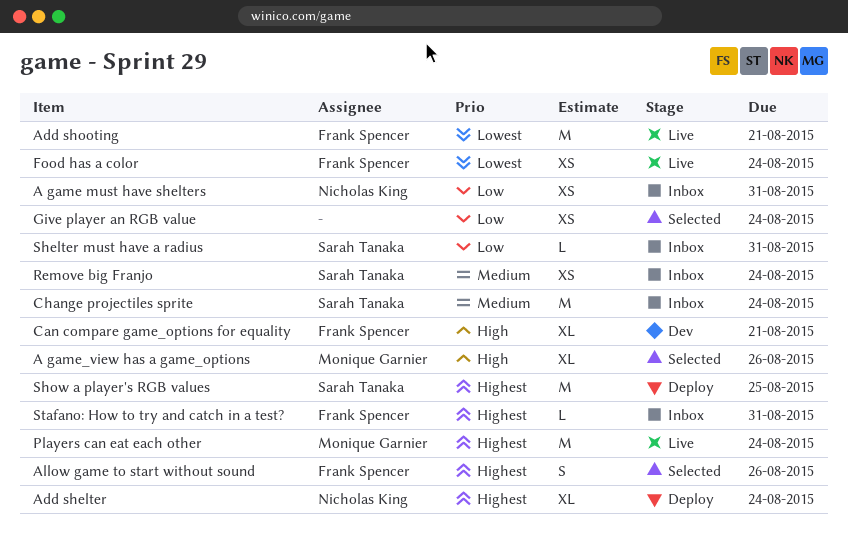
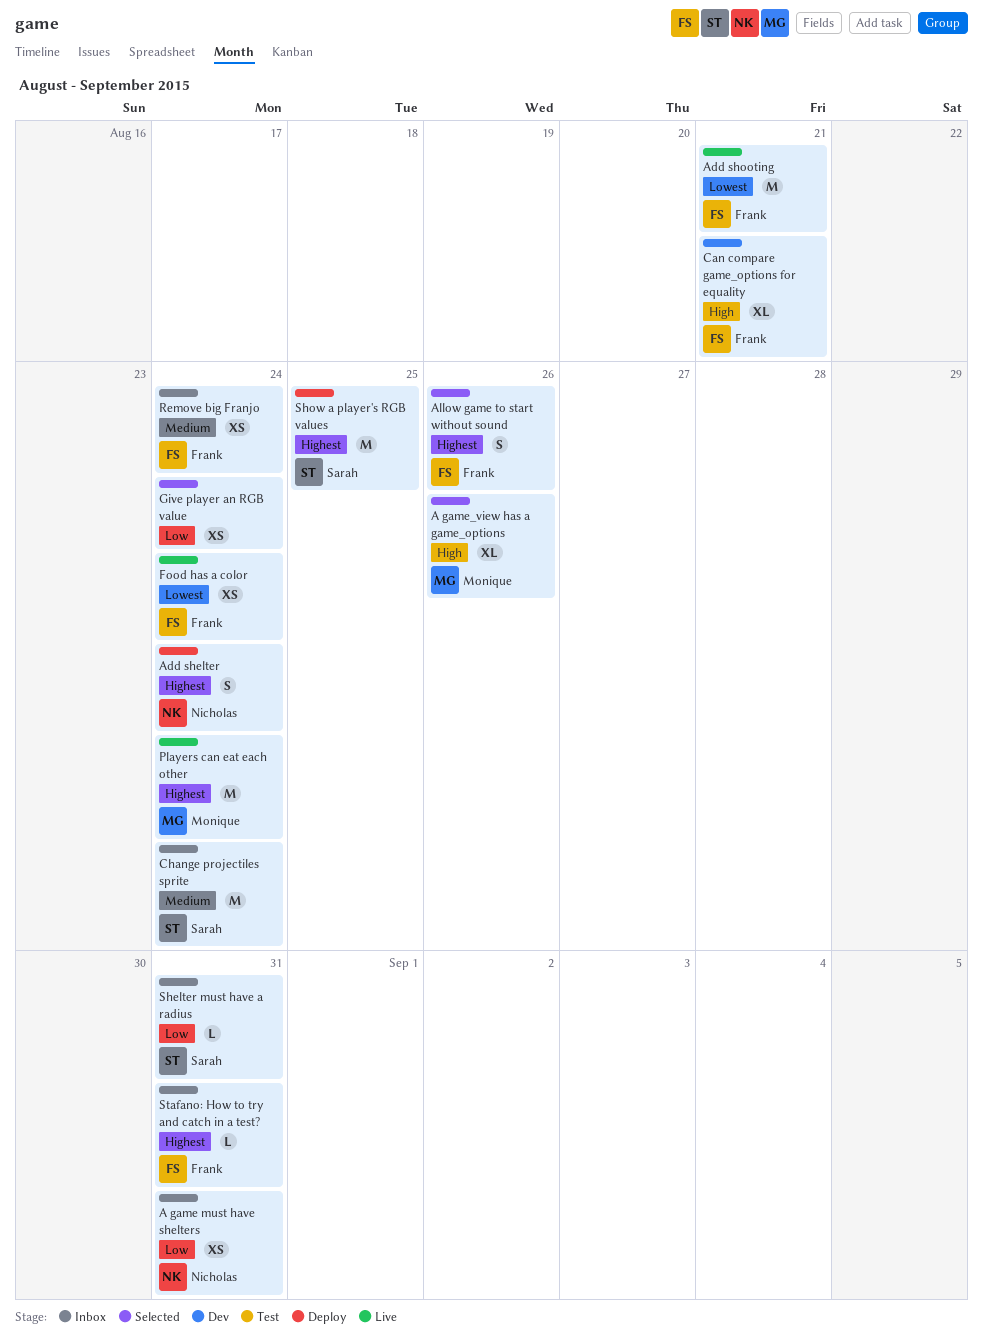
Add shelter, estimate: XL -> S
Remove big Franjo, owner: Sarah Tanaka -> Frank Spencer

